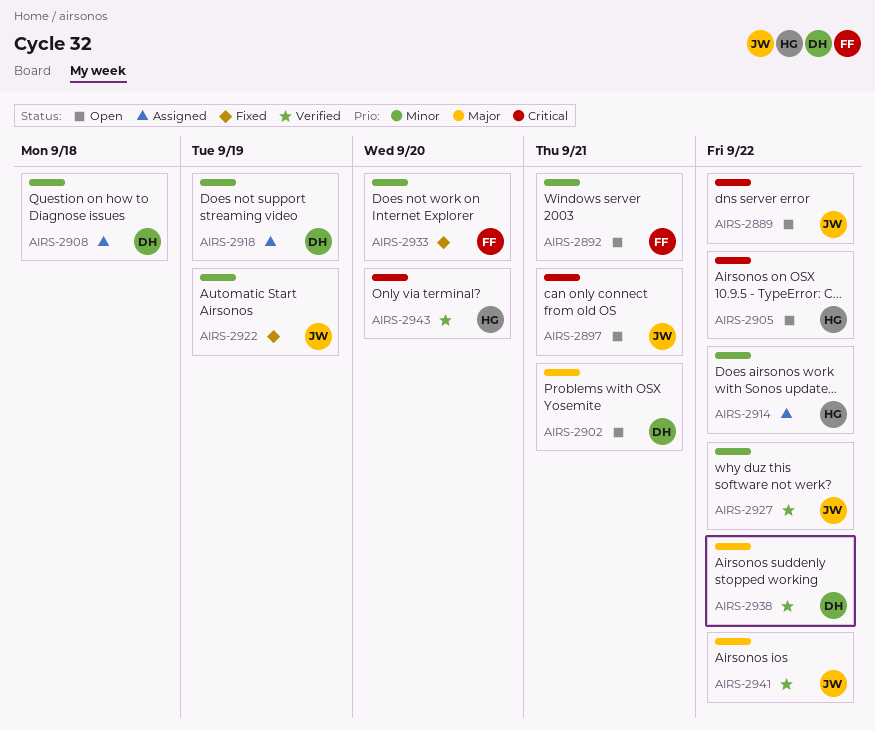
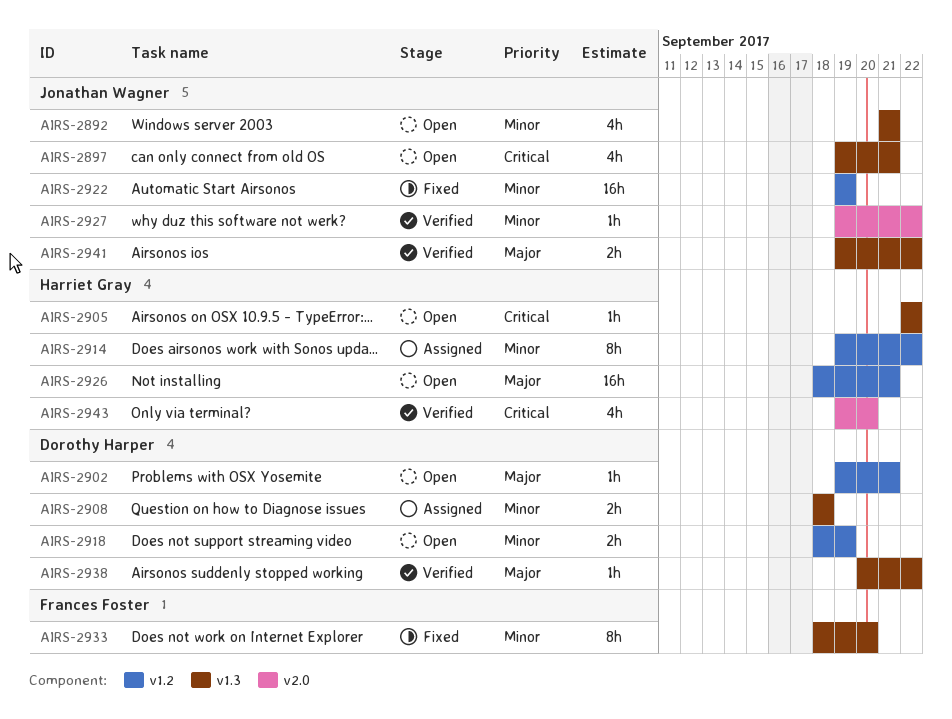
AIRS-2889: present -> none
AIRS-2892, owner: Frances Foster -> Jonathan Wagner
AIRS-2918, status: Assigned -> Open
AIRS-2926: none -> present

